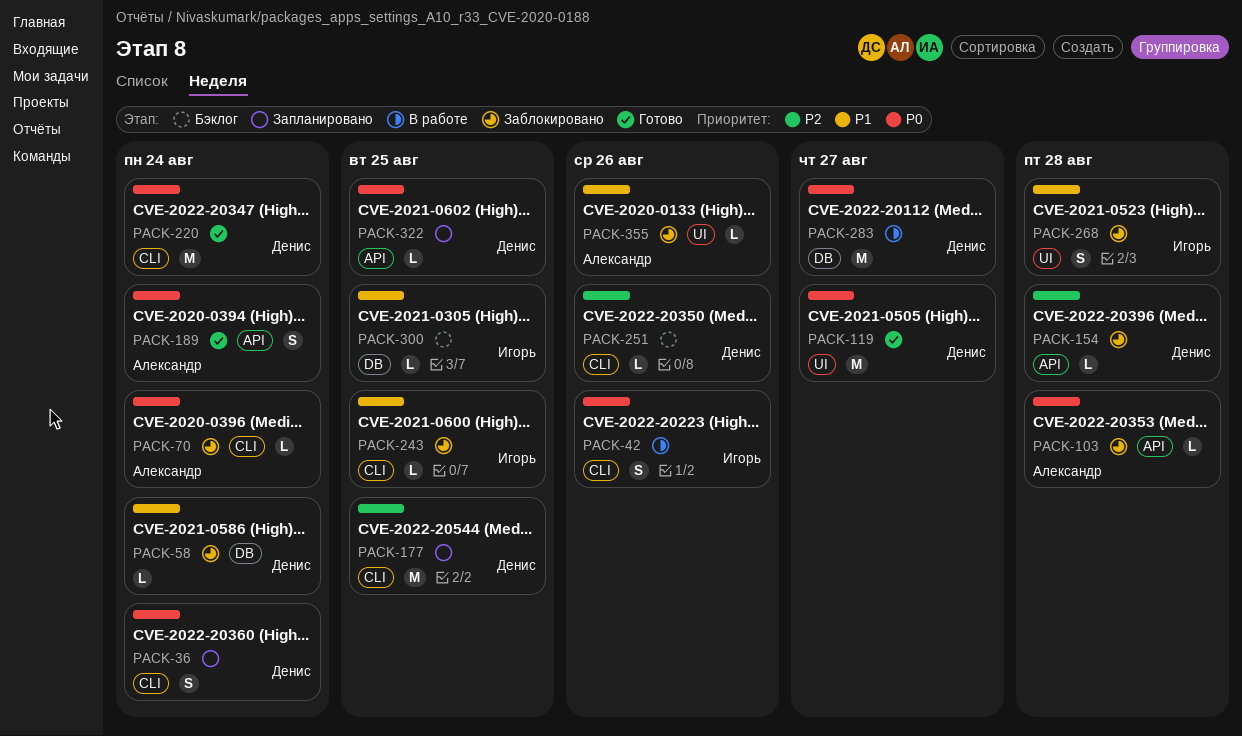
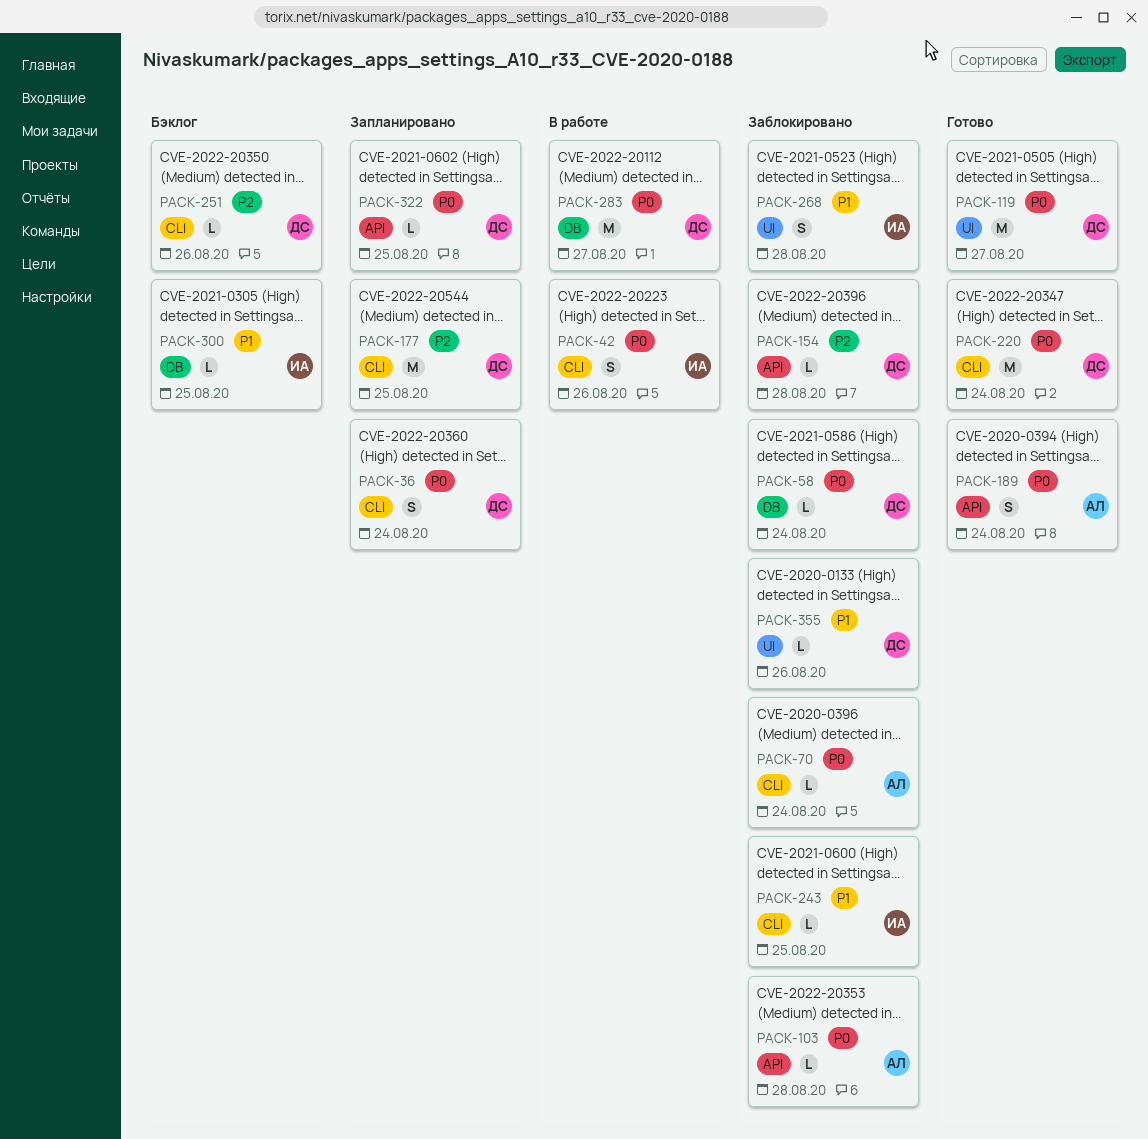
PACK-58, priority: P1 -> P0
PACK-355, owner: Александр -> Денис

